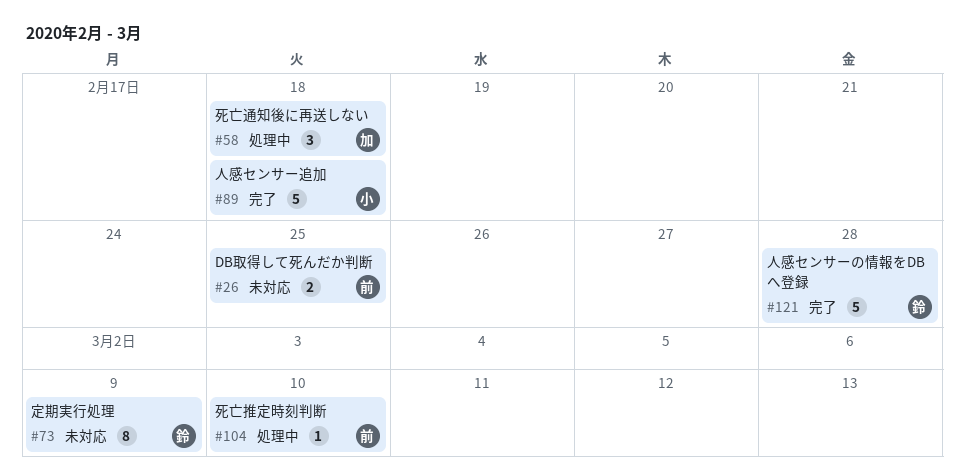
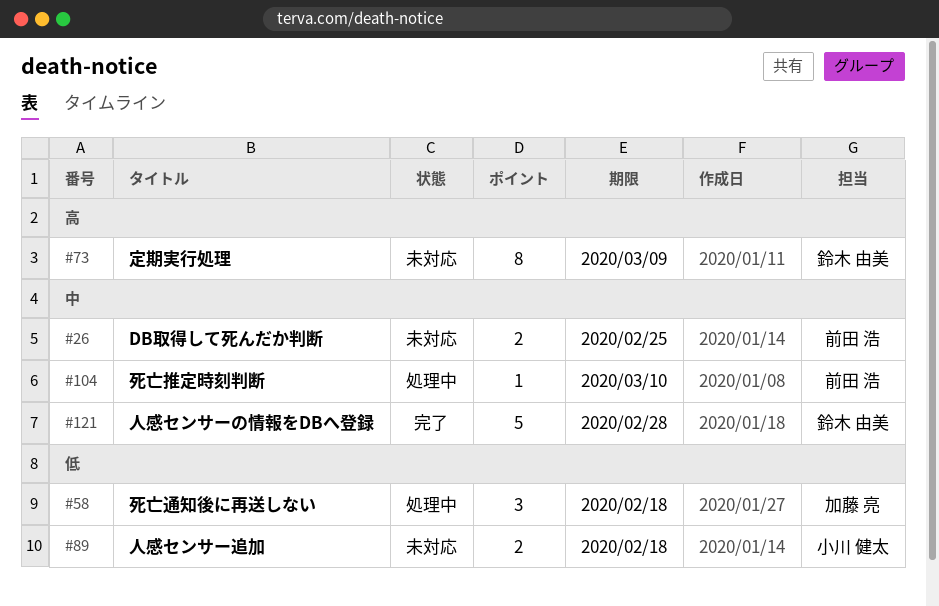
#89, status: 完了 -> 未対応
#89, estimate: 5 -> 2

